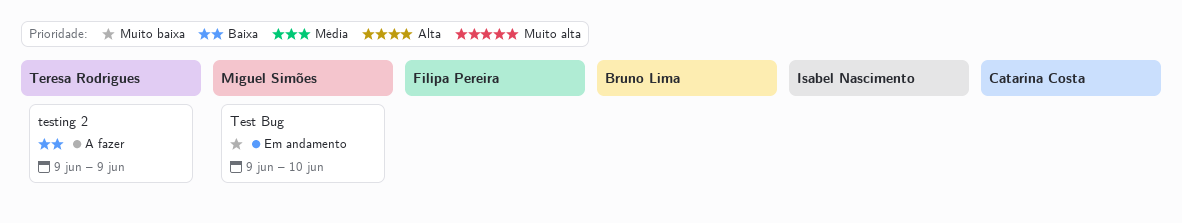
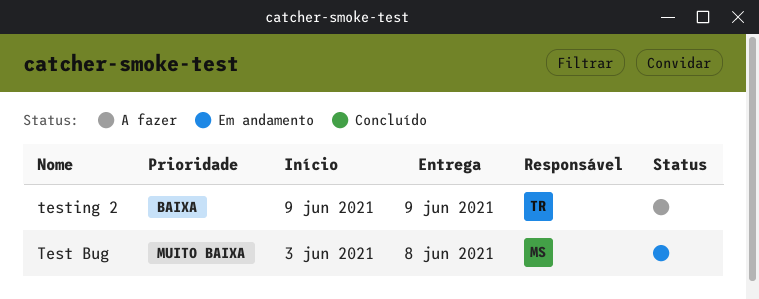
Test Bug, start: Jun 9 -> Jun 3
Test Bug, due: Jun 10 -> Jun 8

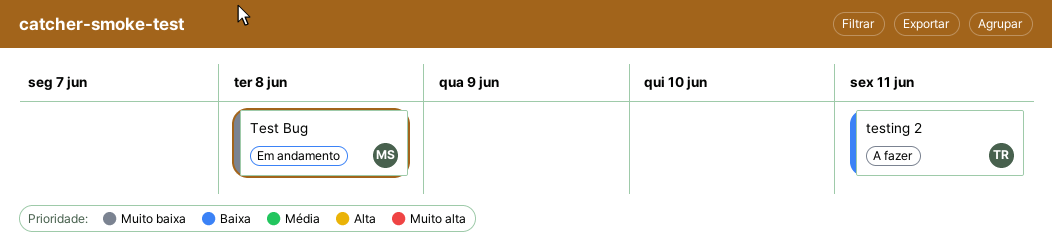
testing 2, due: Jun 9 -> Jun 11

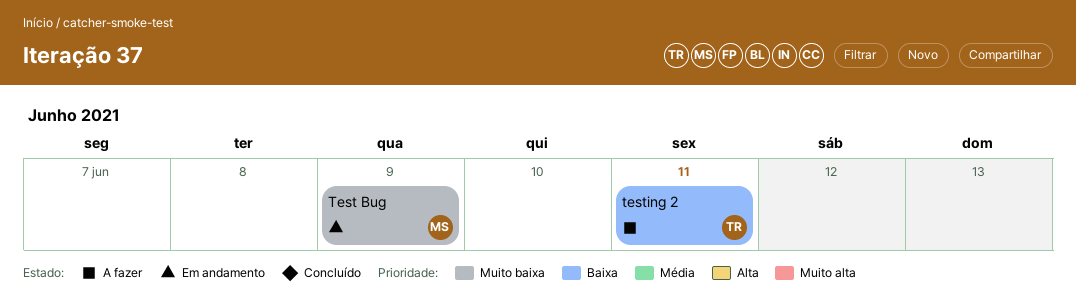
Test Bug, due: Jun 8 -> Jun 9

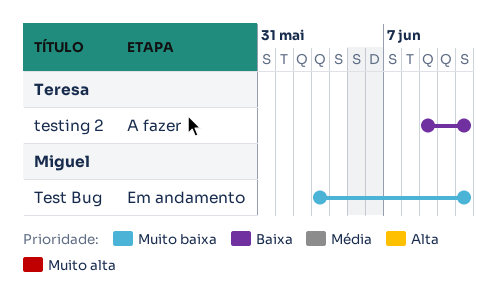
Test Bug, due: Jun 9 -> Jun 11

